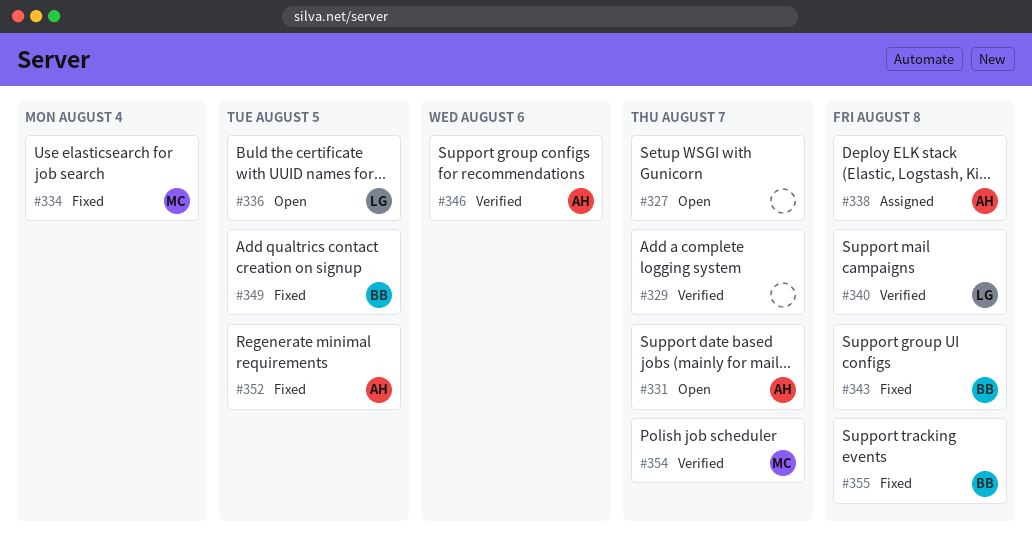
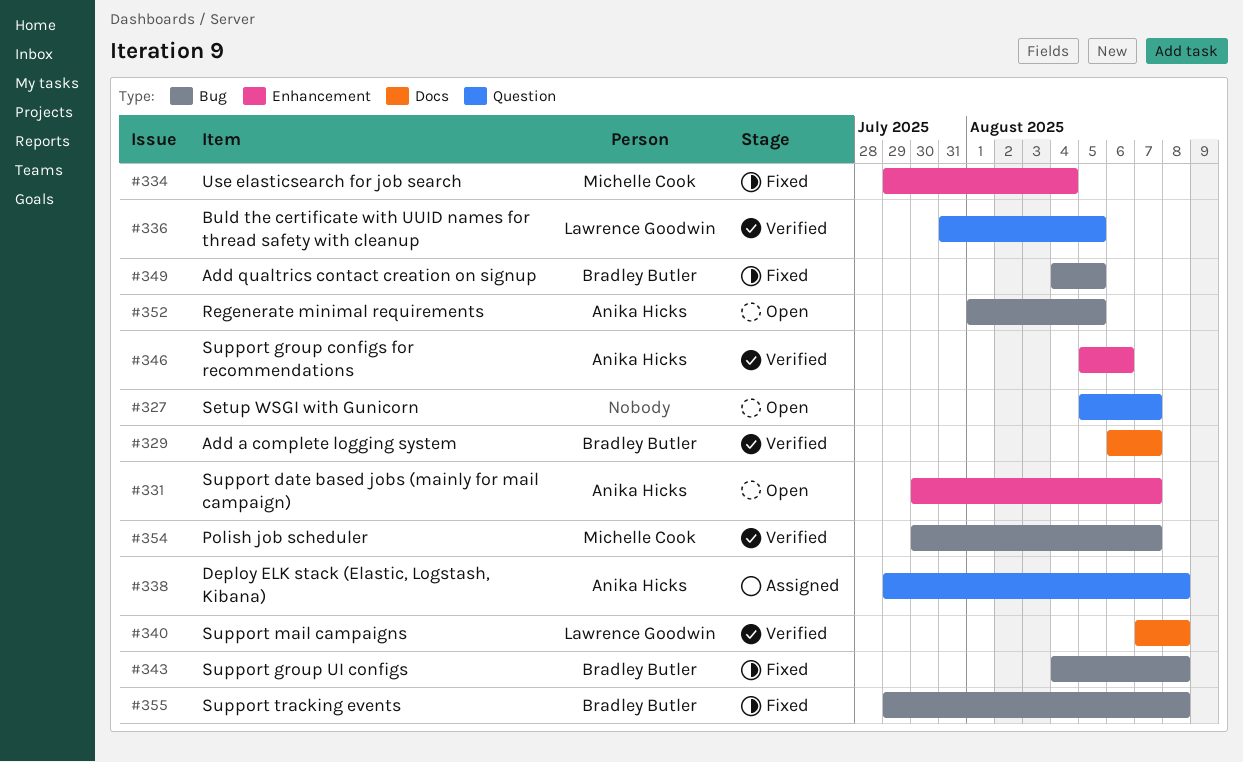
#329, owner: none -> Bradley Butler
#336, status: Open -> Verified
#352, status: Fixed -> Open

